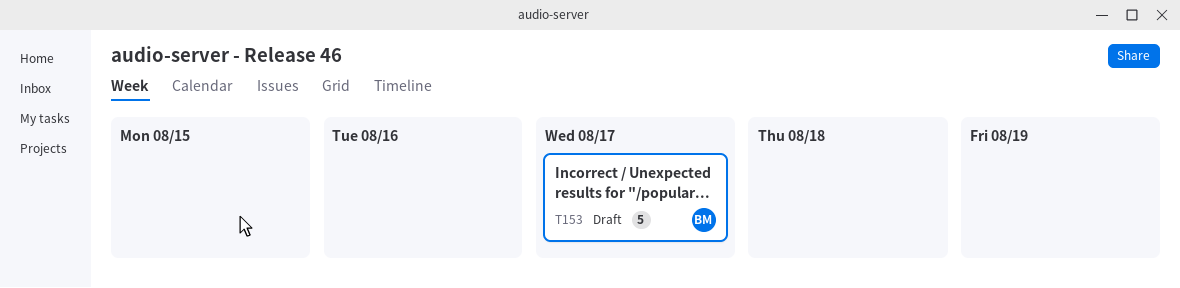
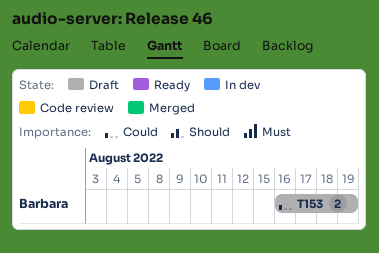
T153, estimate: 5 -> 2
T153, due: Aug 17 -> Aug 19

